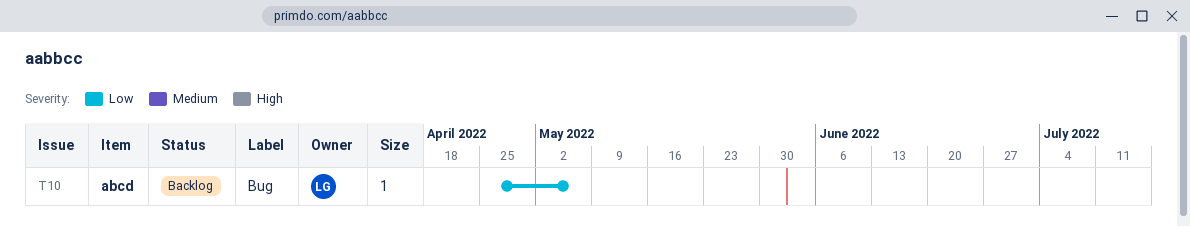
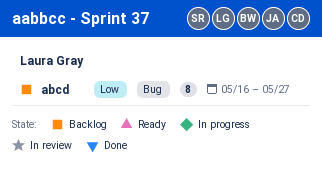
abcd, estimate: 1 -> 8
abcd, start: Apr 25 -> May 16
abcd, due: May 6 -> May 27

